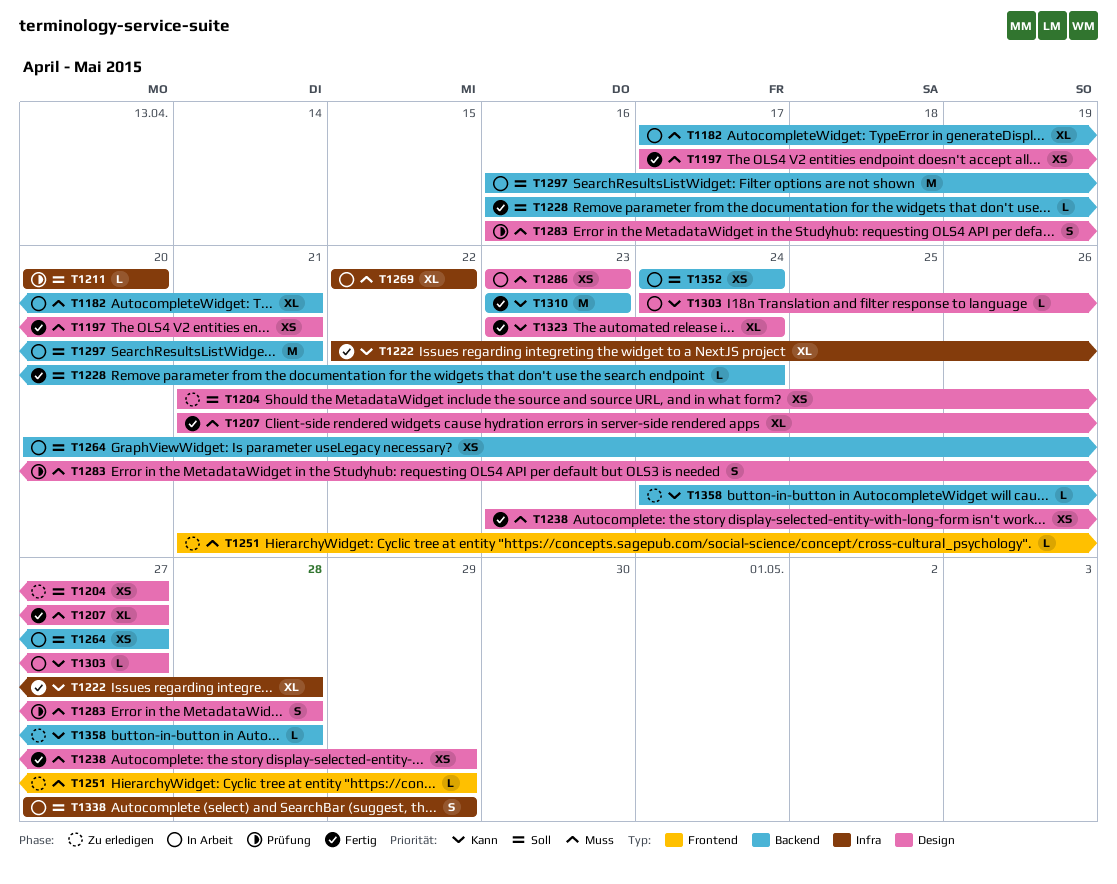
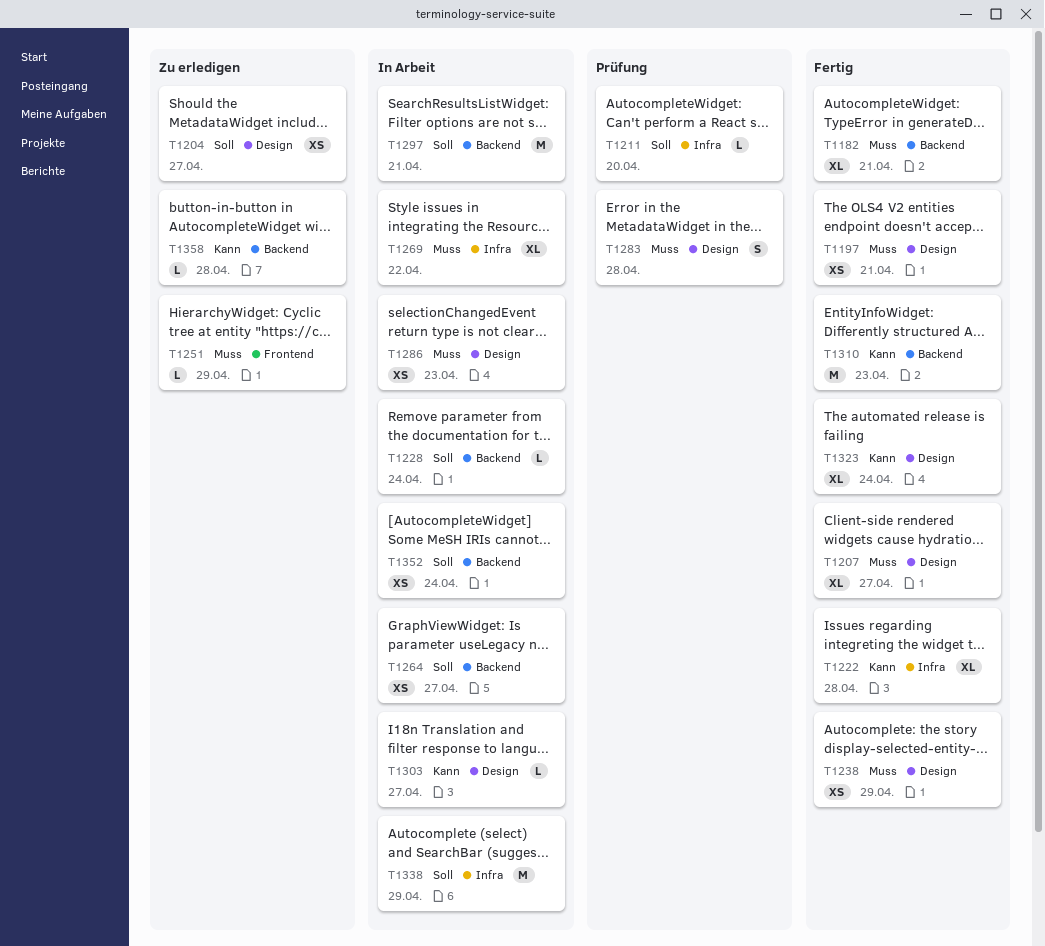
T1182, status: In Arbeit -> Fertig
T1228, status: Fertig -> In Arbeit
T1338, estimate: S -> M

